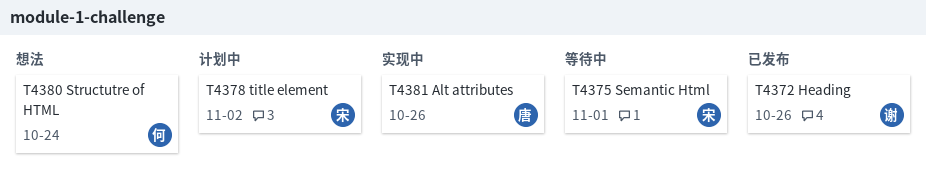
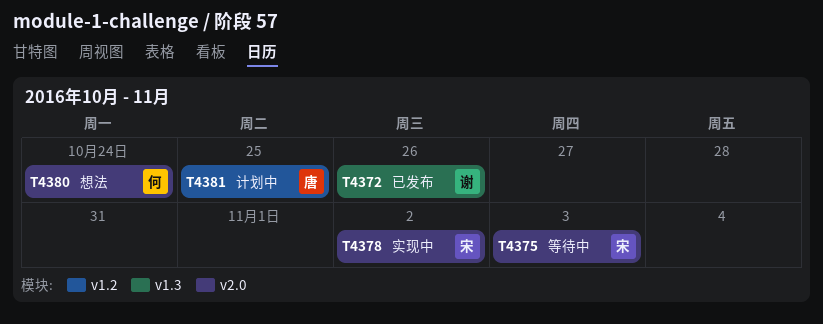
T4375, due: Nov 1 -> Nov 3
T4378, status: 计划中 -> 实现中
T4381, status: 实现中 -> 计划中
T4381, due: Oct 26 -> Oct 25

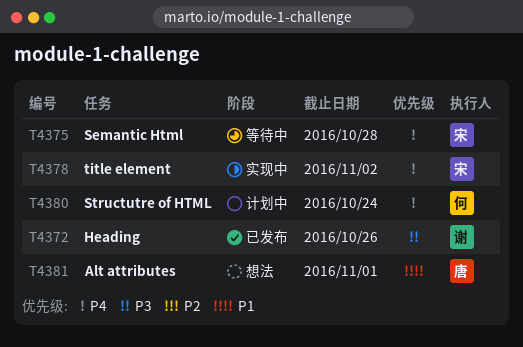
T4375, due: Nov 3 -> Oct 28
T4380, status: 想法 -> 计划中
T4381, status: 计划中 -> 想法
T4381, due: Oct 25 -> Nov 1

